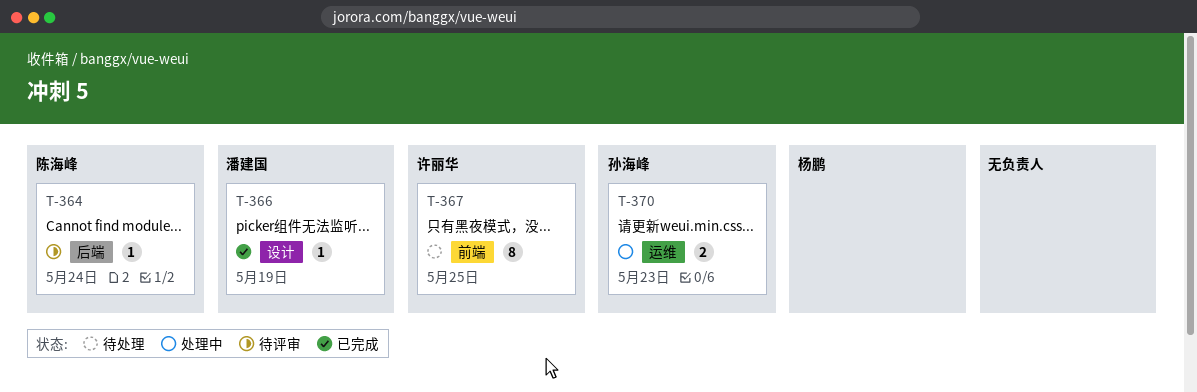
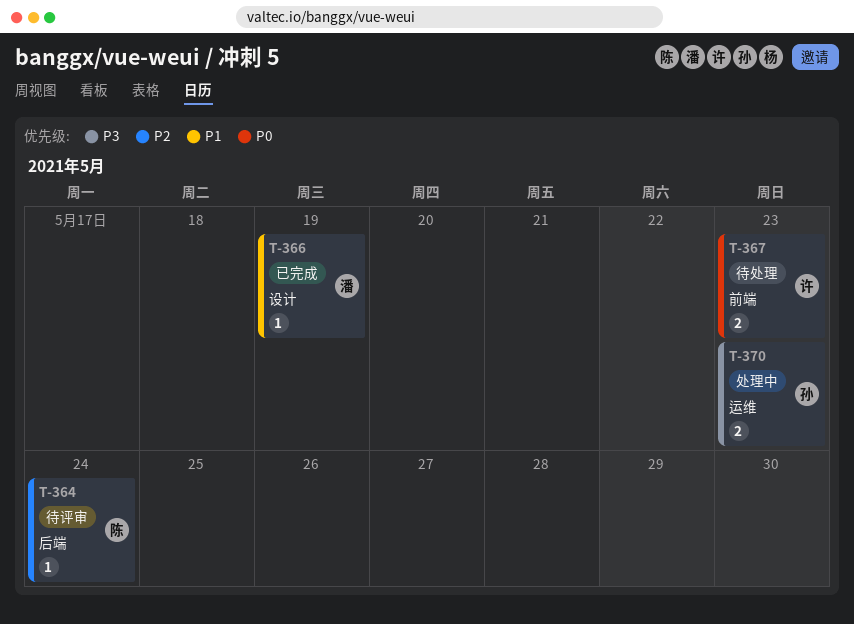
T-367, estimate: 8 -> 2
T-367, due: May 25 -> May 23

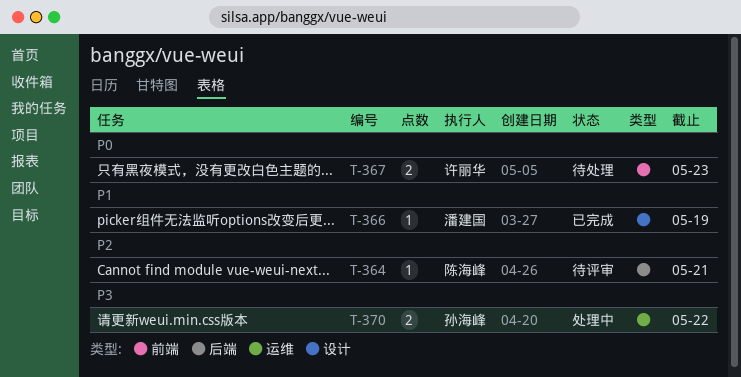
T-364, due: May 24 -> May 21
T-370, due: May 23 -> May 22

